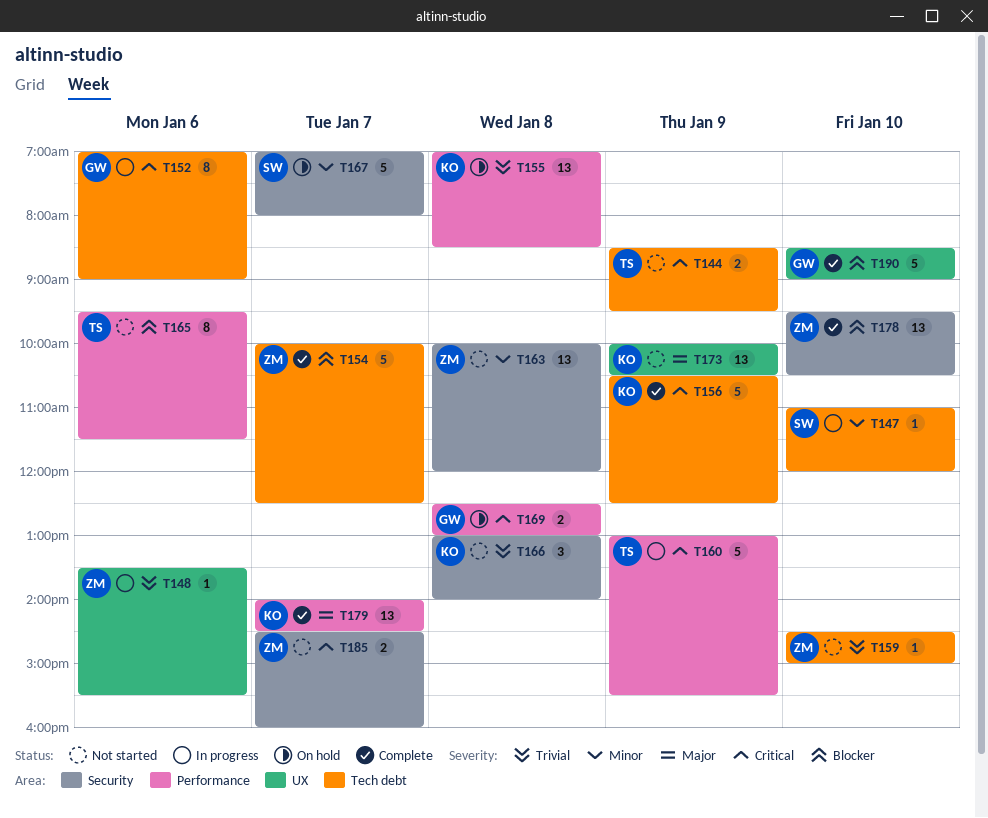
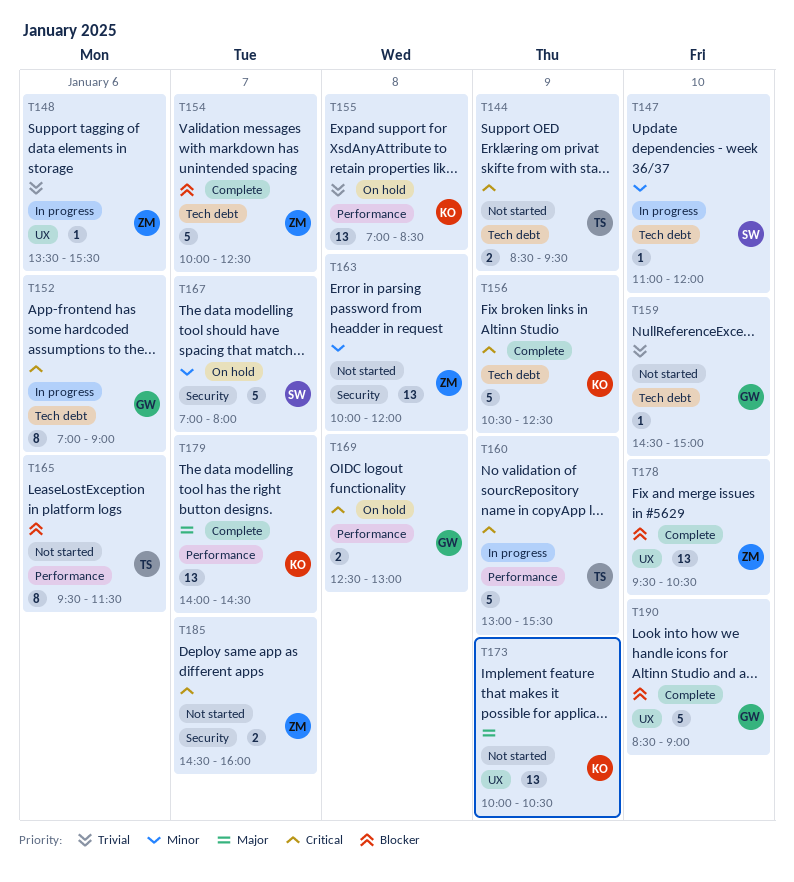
T159, owner: ZM -> GW
T166: present -> none
T178, label: Security -> UX

